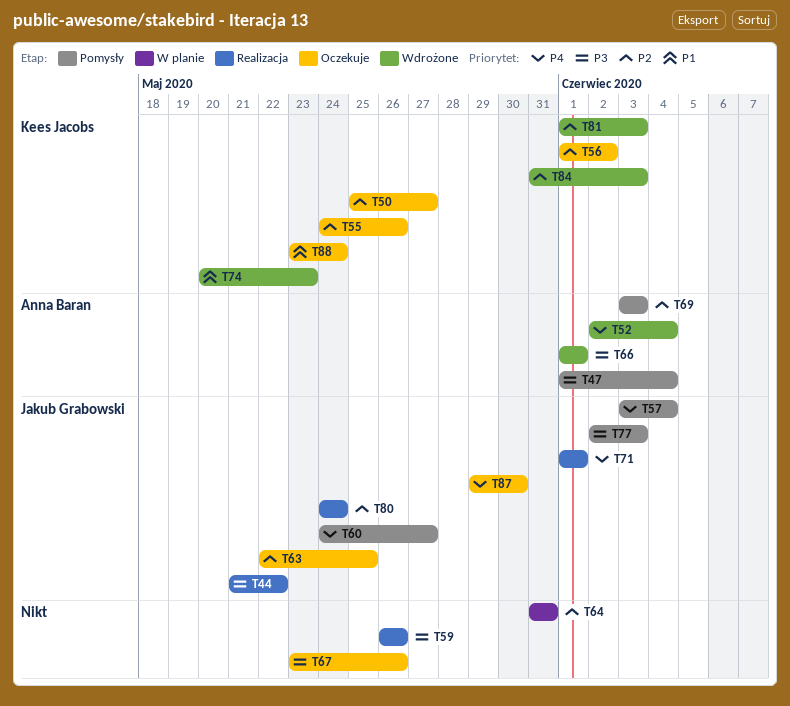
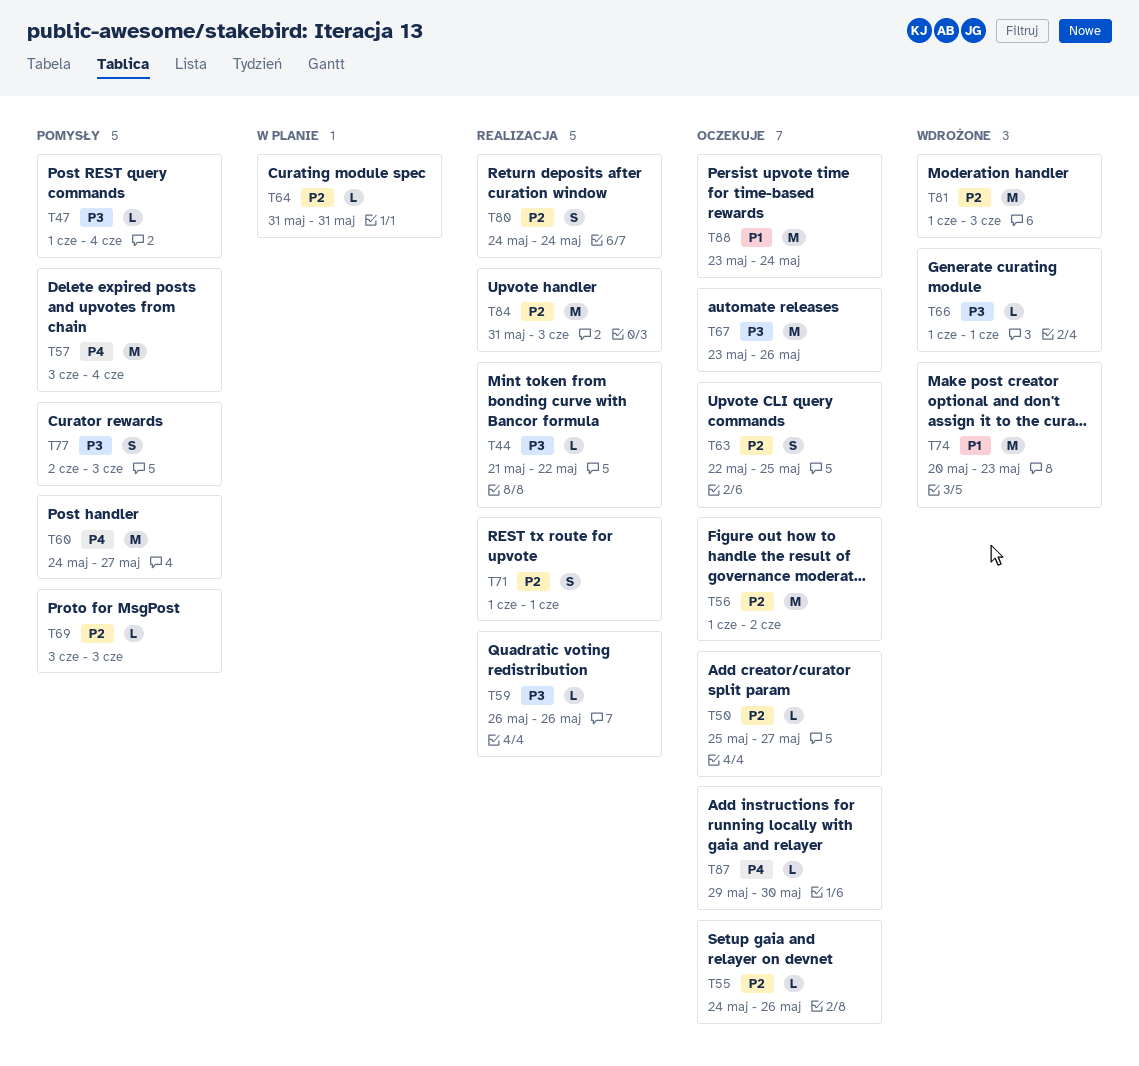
T52: present -> none
T71, priority: P4 -> P2
T84, status: Wdrożone -> Realizacja

